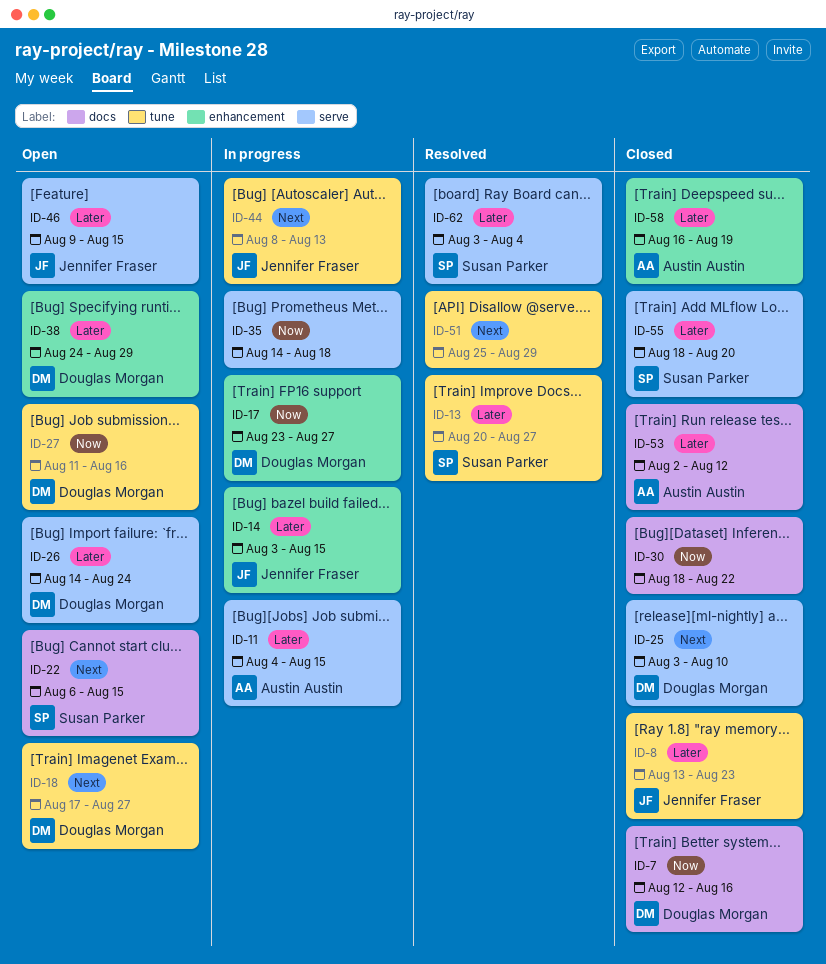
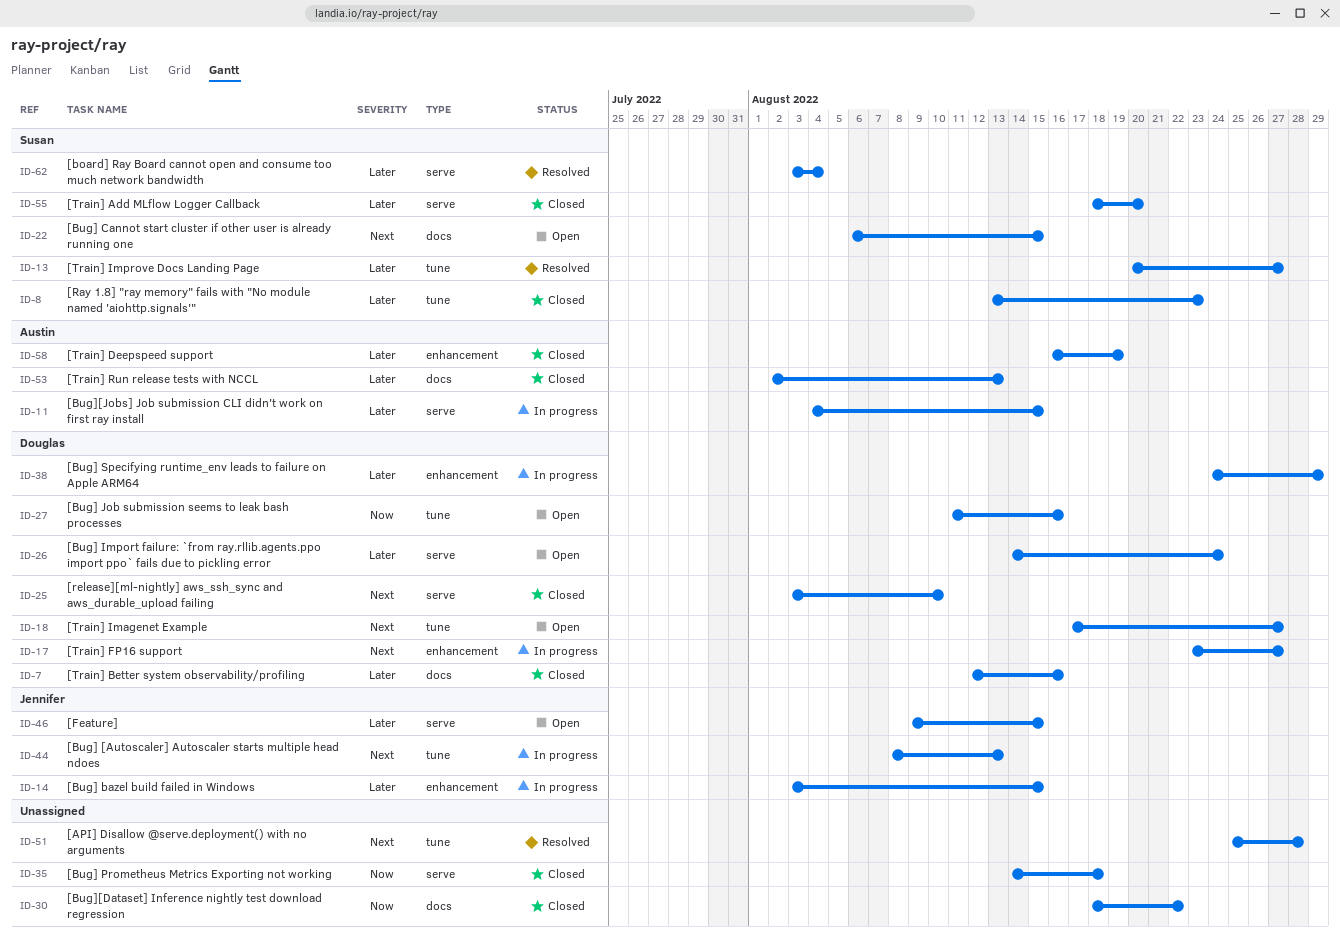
ID-7, priority: Now -> Later
ID-8, owner: Jennifer Fraser -> Susan Parker
ID-17, priority: Now -> Next
ID-35, status: In progress -> Closed
ID-38, status: Open -> In progress
ID-51, due: Aug 29 -> Aug 28
ID-53, due: Aug 12 -> Aug 13

